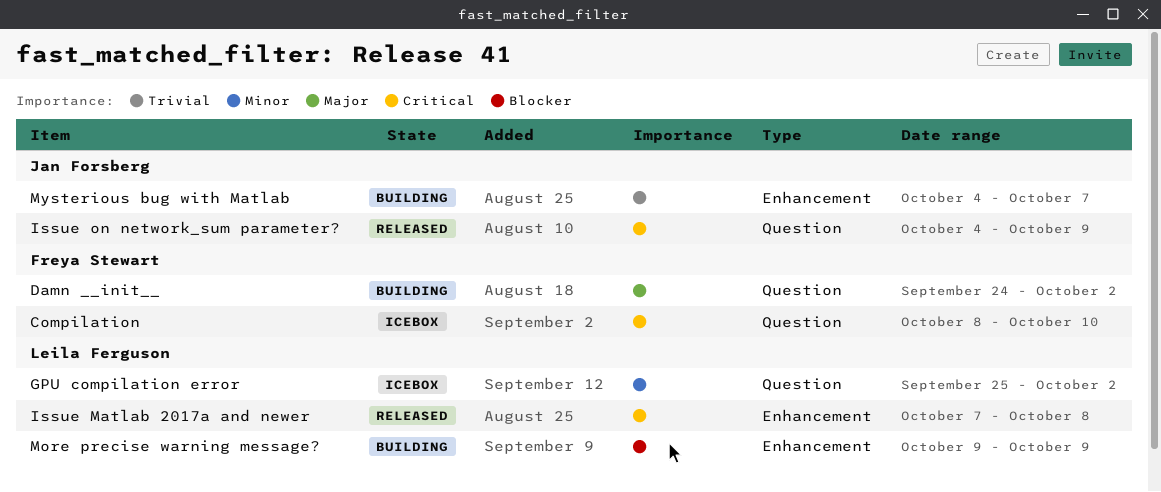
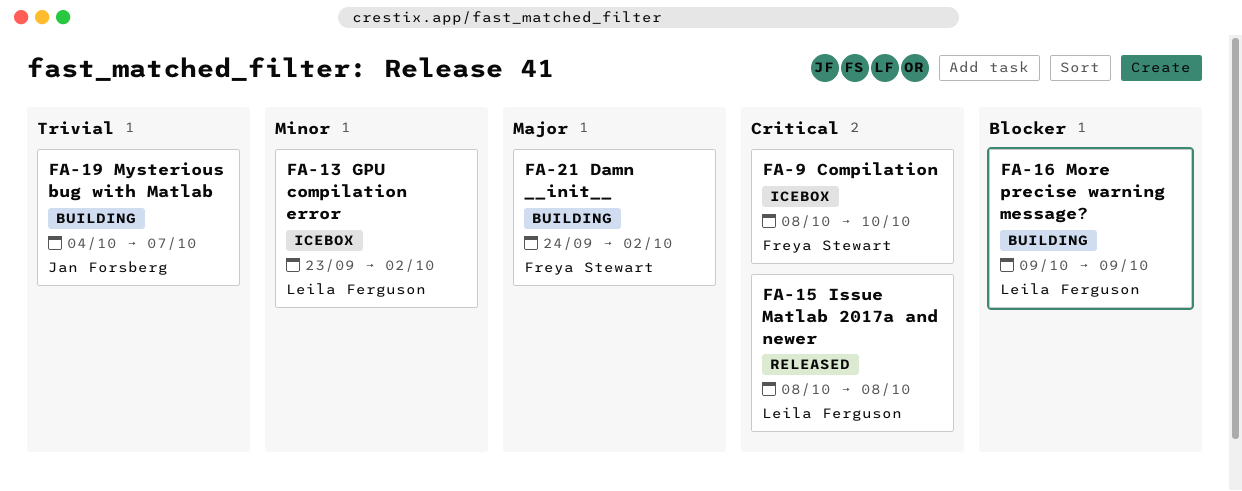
GPU compilation error, start: Sep 25 -> Sep 23
Issue Matlab 2017a and newer, start: Oct 7 -> Oct 8
Issue on network_sum parameter?: present -> none

